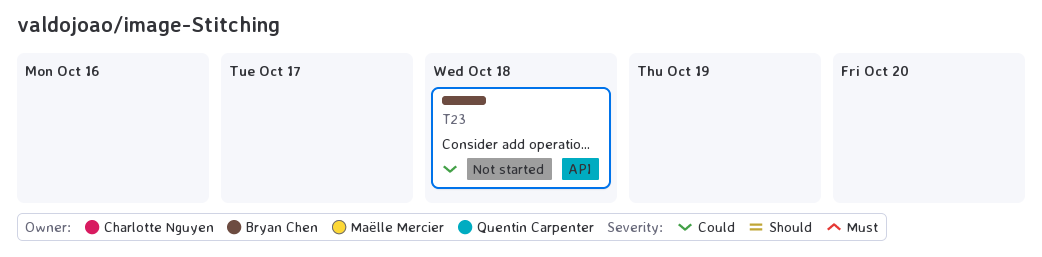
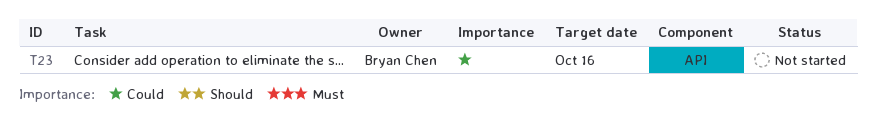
T23, due: Oct 18 -> Oct 16

